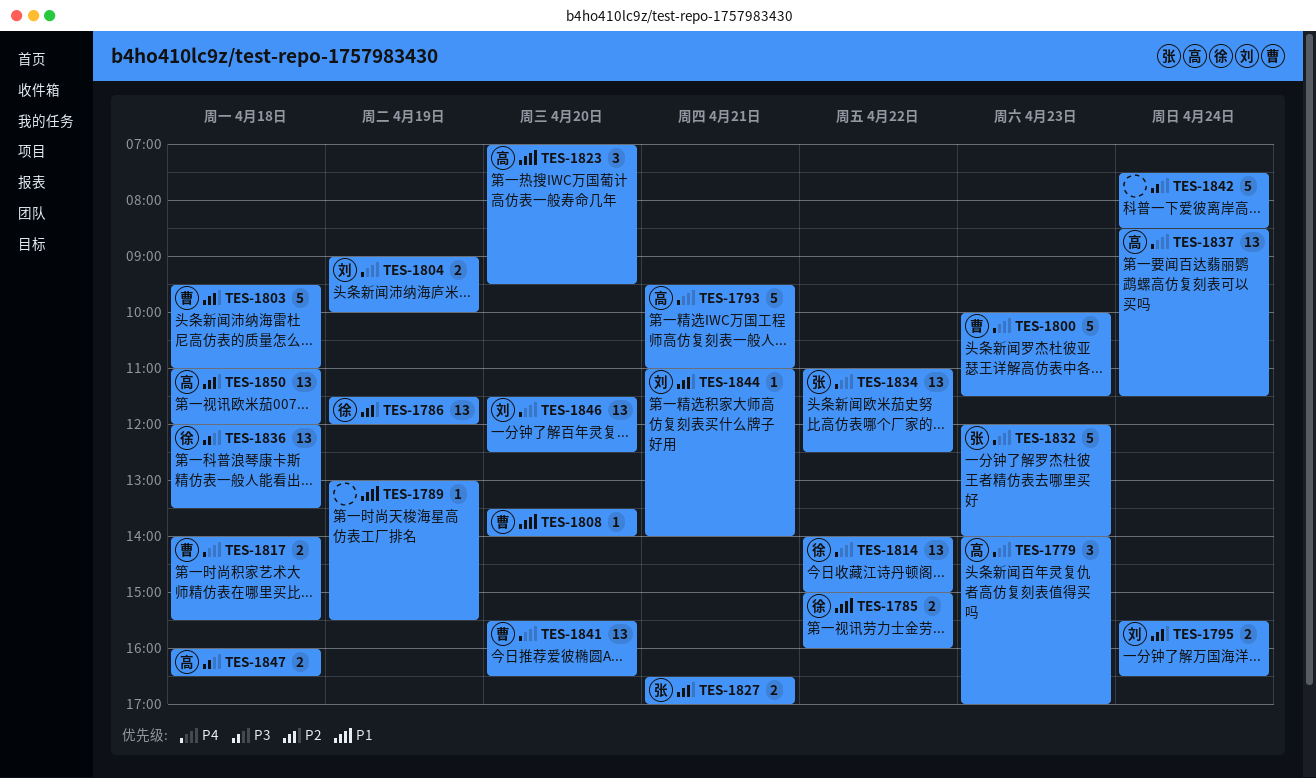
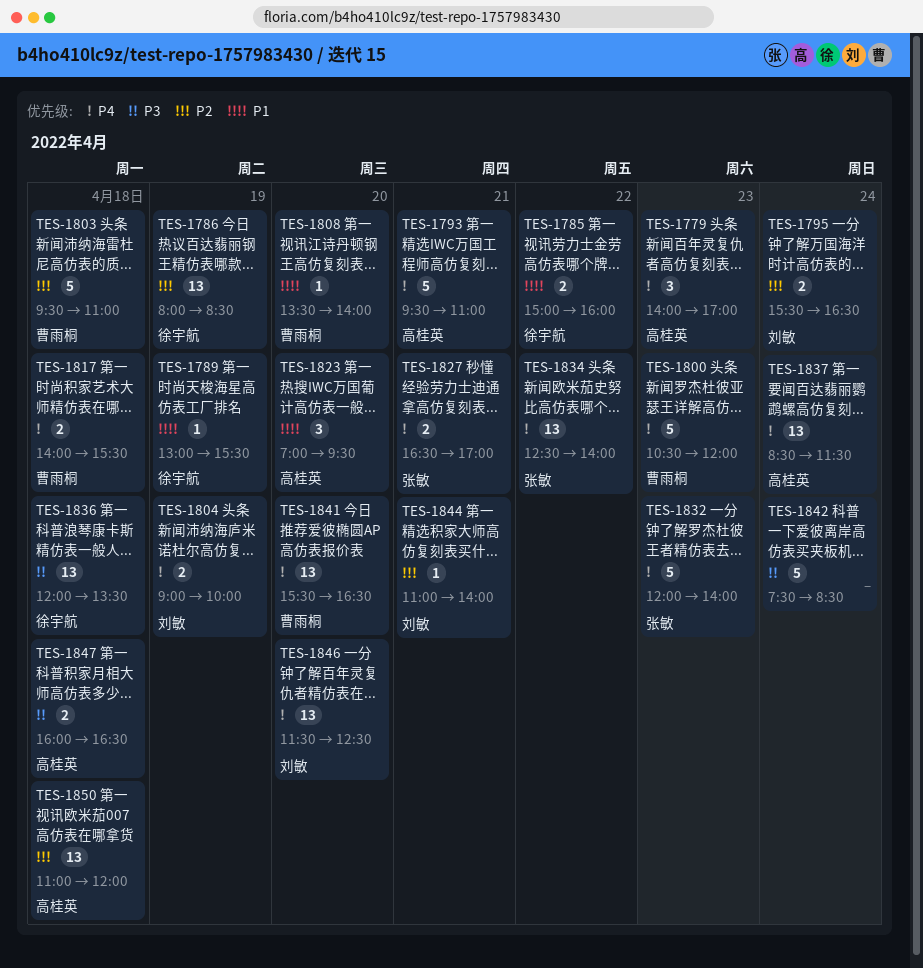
TES-1786, begins: 11:30 -> 08:00
TES-1786, ends: 12:00 -> 08:30
TES-1789, owner: none -> 徐宇航
TES-1800, begins: 10:00 -> 10:30
TES-1800, ends: 11:30 -> 12:00
TES-1814: present -> none
TES-1827, priority: P2 -> P4
TES-1834, begins: 11:00 -> 12:30
TES-1834, ends: 12:30 -> 14:00

